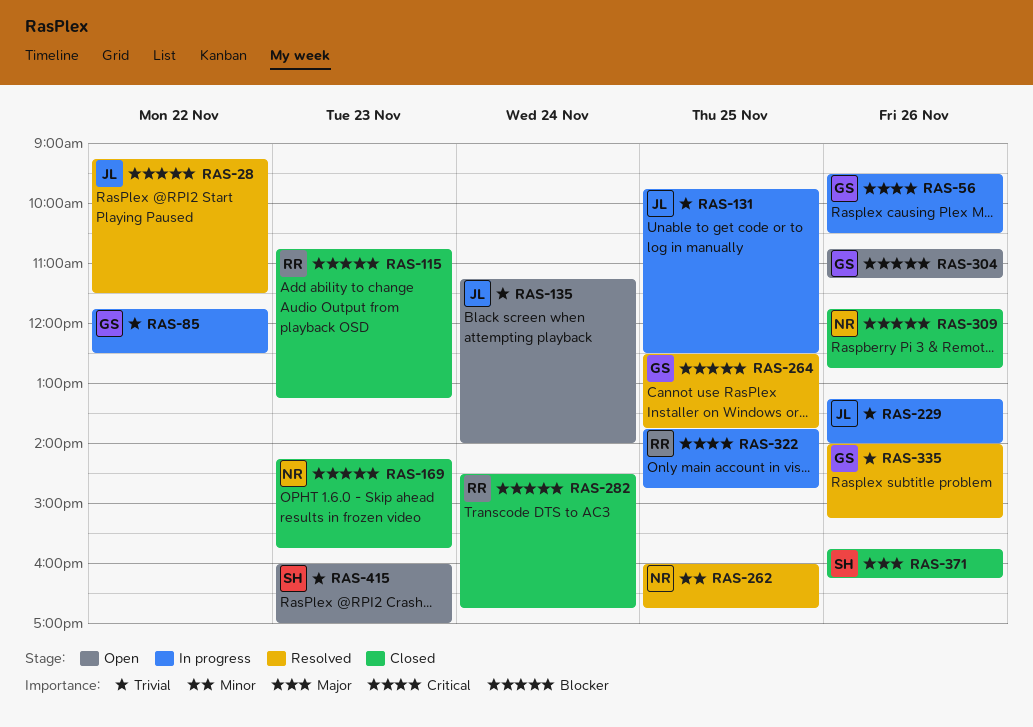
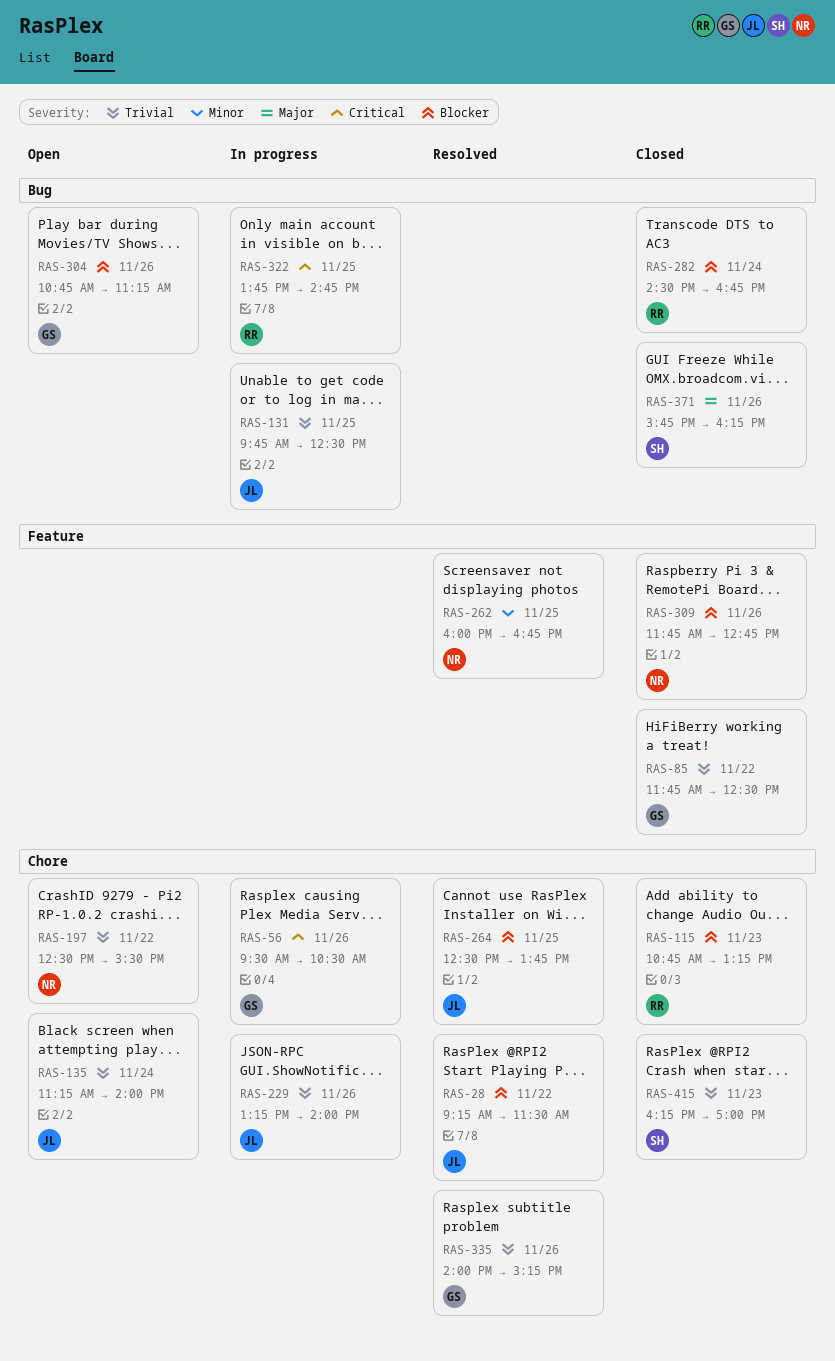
RAS-85, status: In progress -> Closed
RAS-169: present -> none
RAS-197: none -> present
RAS-264, owner: GS -> JL
RAS-415, status: Open -> Closed
RAS-415, begins: 16:00 -> 16:15

